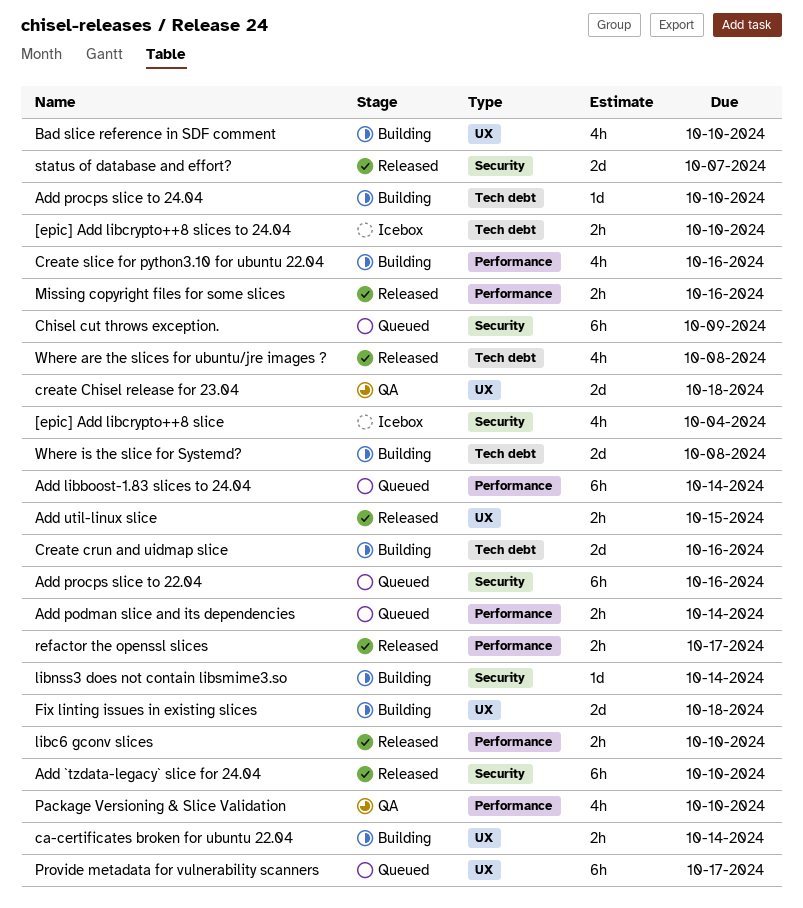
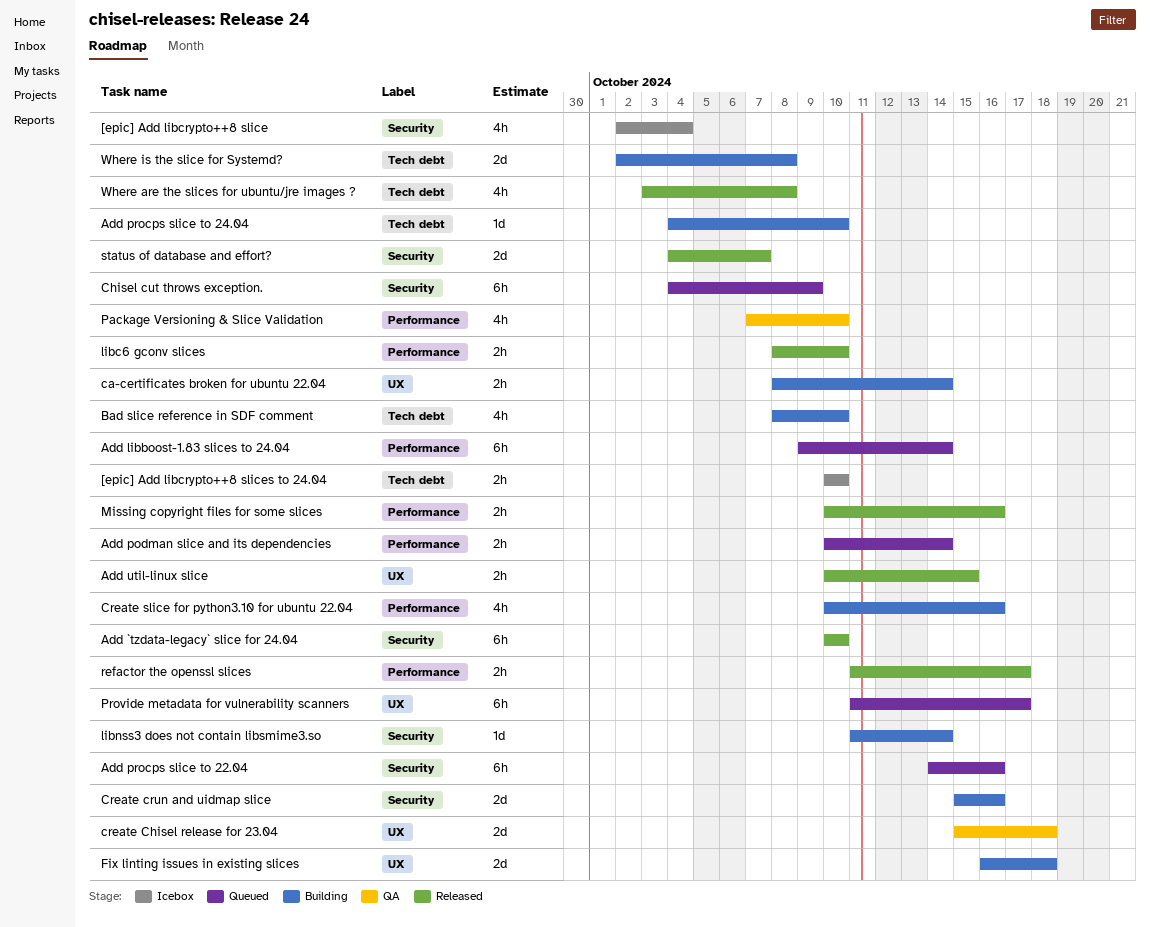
Bad slice reference in SDF comment, label: UX -> Tech debt
Create crun and uidmap slice, label: Tech debt -> Security

